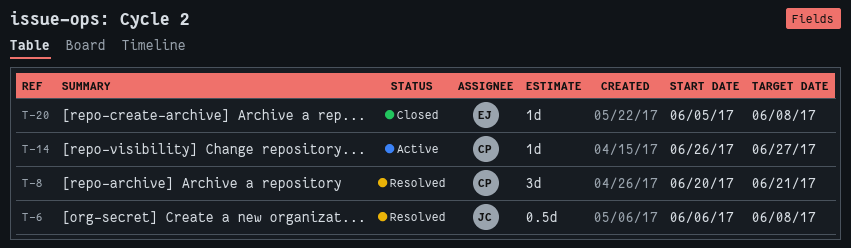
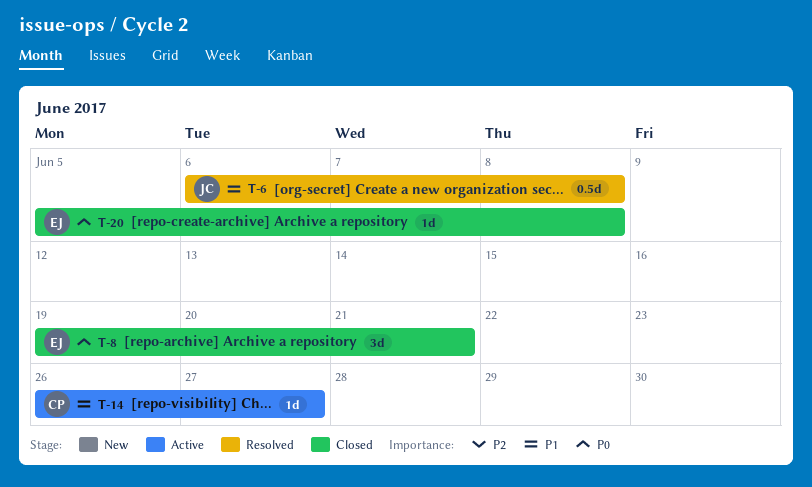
T-8, status: Resolved -> Closed
T-8, owner: CP -> EJ
T-8, start: Jun 20 -> Jun 19

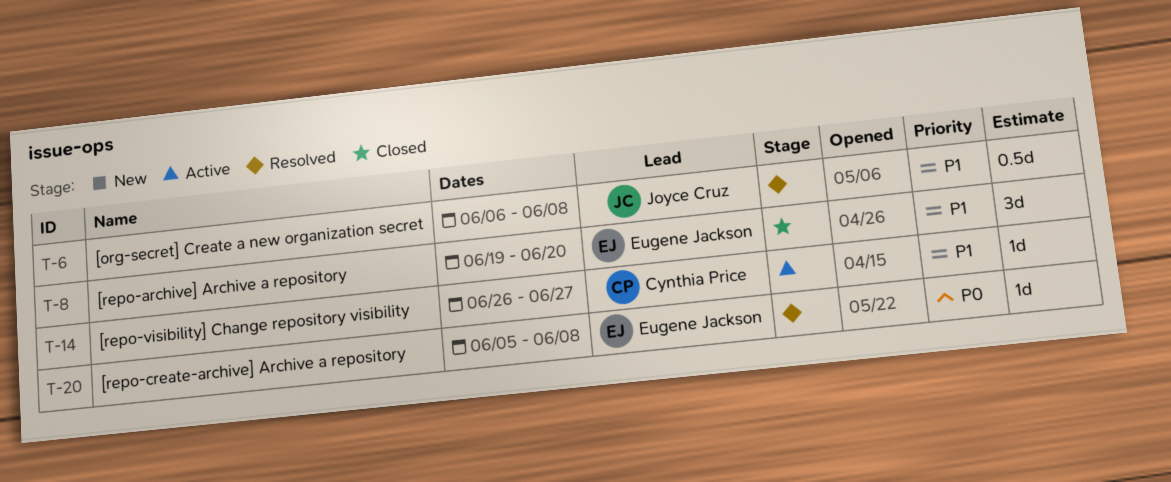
T-8, priority: P0 -> P1
T-8, due: Jun 21 -> Jun 20
T-20, status: Closed -> Resolved

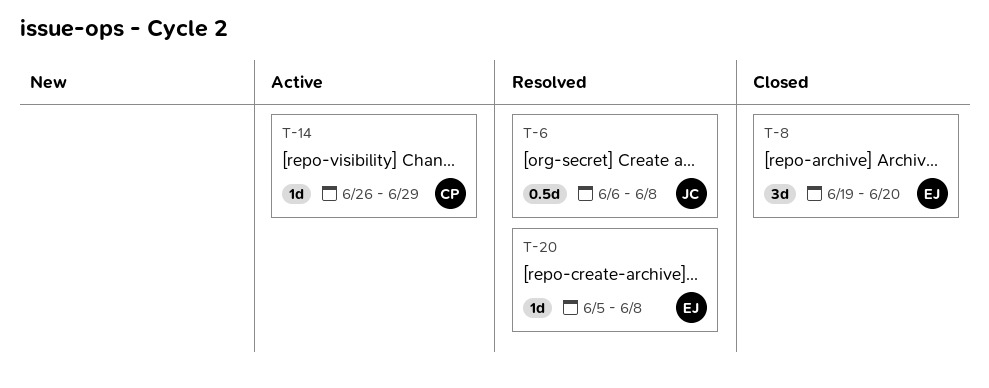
T-14, due: Jun 27 -> Jun 29

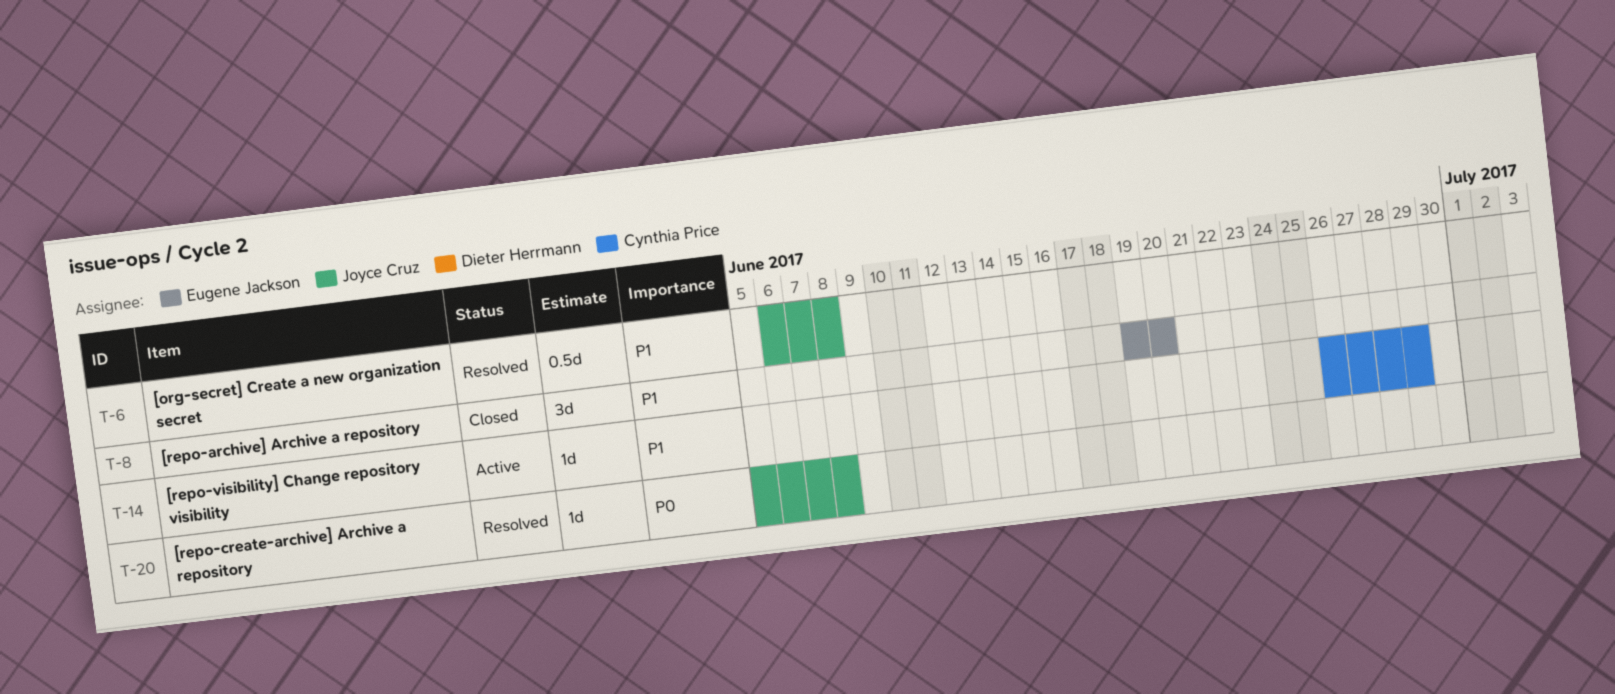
T-20, owner: Eugene Jackson -> Joyce Cruz

